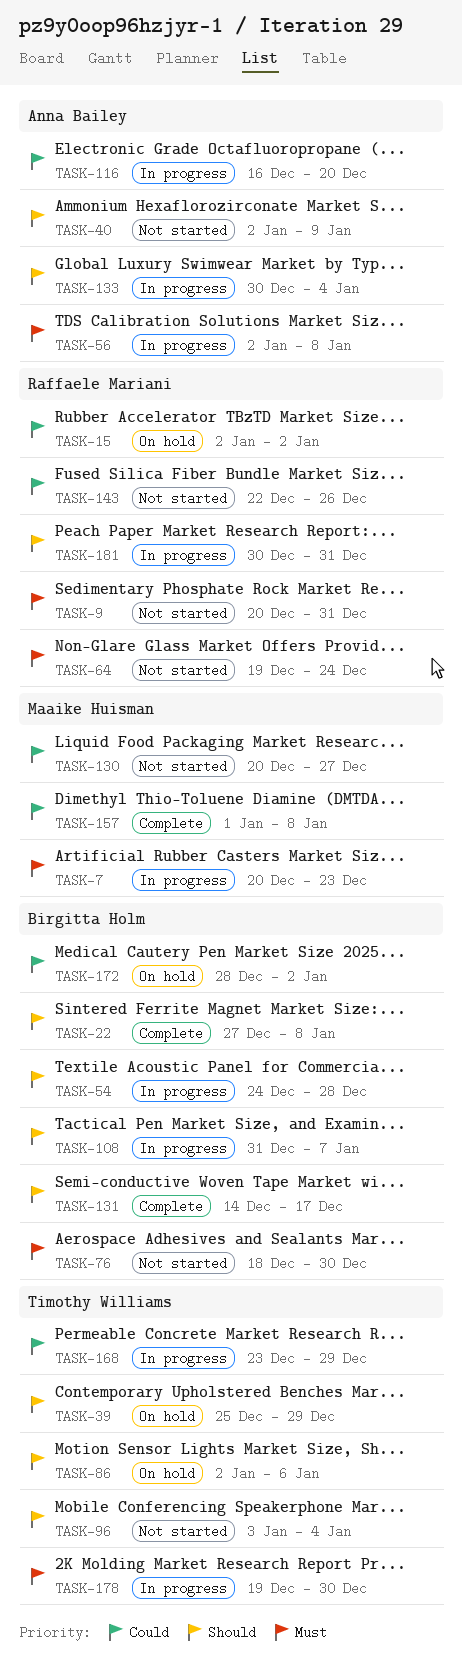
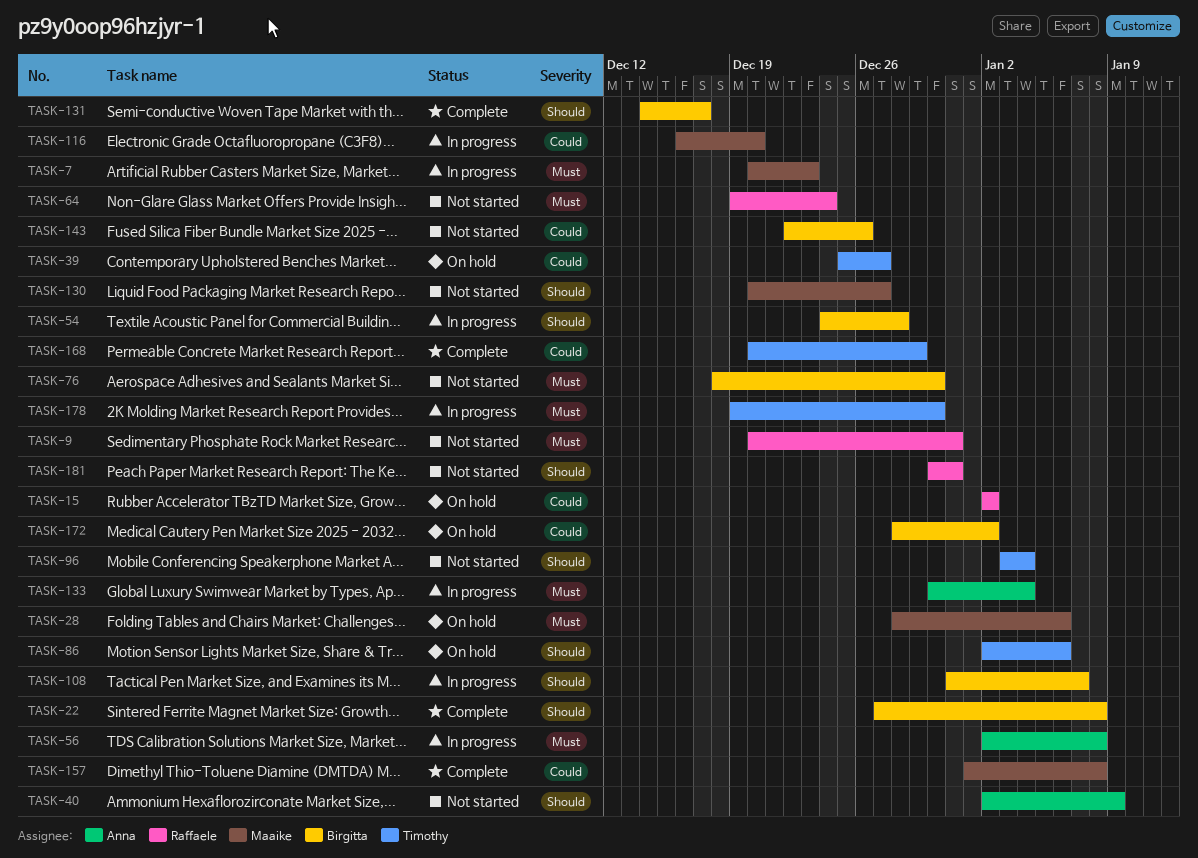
TASK-28: none -> present
TASK-39, priority: Should -> Could
TASK-39, due: Dec 29 -> Dec 27
TASK-116, owner: Anna Bailey -> Maaike Huisman
TASK-130, priority: Could -> Should
TASK-133, priority: Should -> Must
TASK-143, owner: Raffaele Mariani -> Birgitta Holm
TASK-168, status: In progress -> Complete
TASK-168, start: Dec 23 -> Dec 20
TASK-181, status: In progress -> Not started

